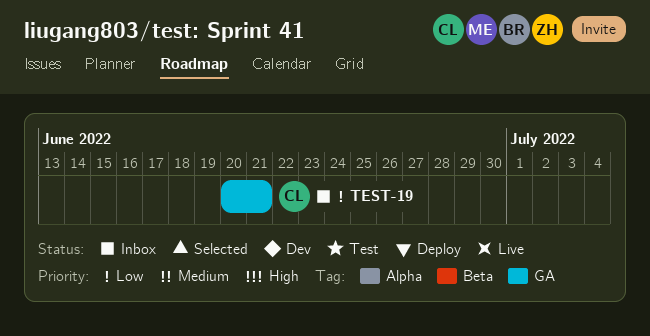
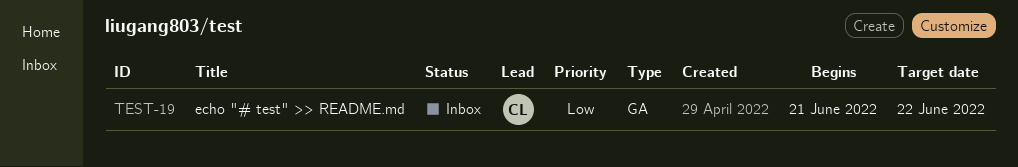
TEST-19, start: Jun 20 -> Jun 21
TEST-19, due: Jun 21 -> Jun 22

